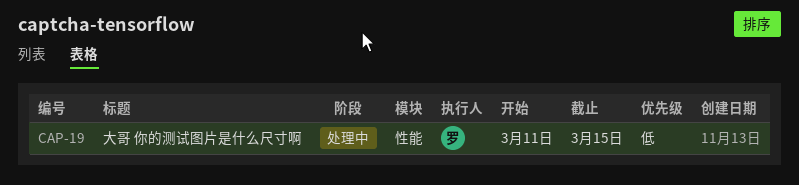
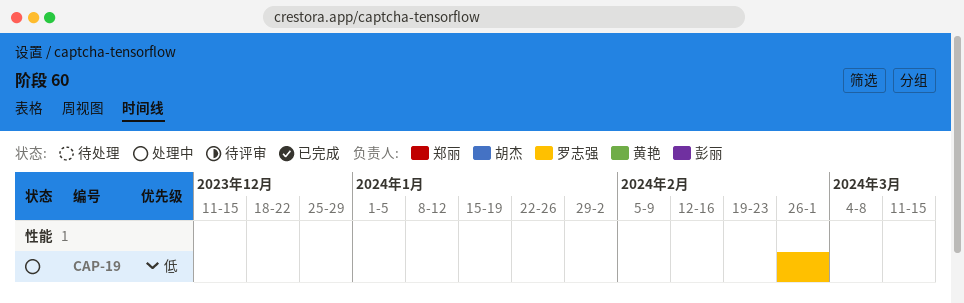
CAP-19, start: Mar 11 -> Feb 26
CAP-19, due: Mar 15 -> Mar 1

